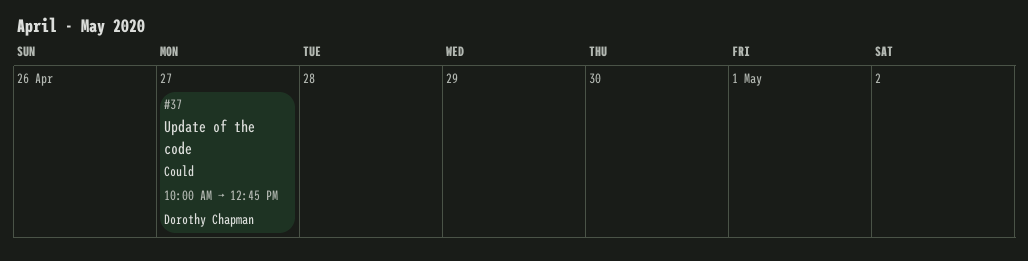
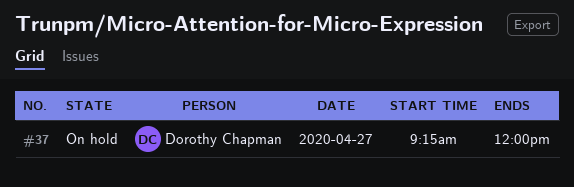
#37, begins: 10:00 -> 09:15
#37, ends: 12:45 -> 12:00

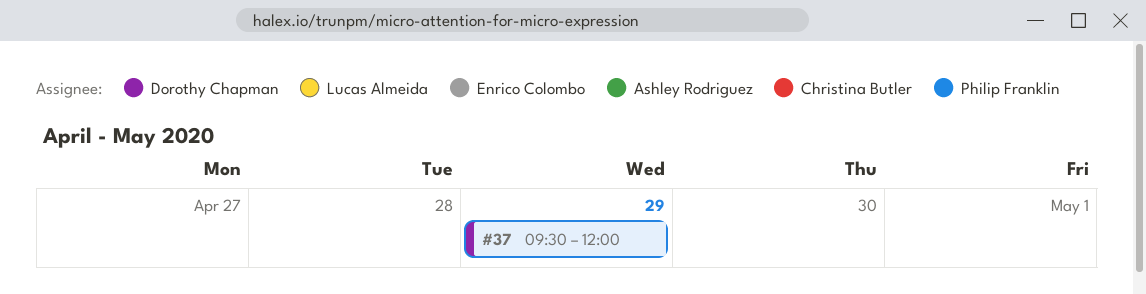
#37, day: Apr 27 -> Apr 29
#37, begins: 09:15 -> 09:30

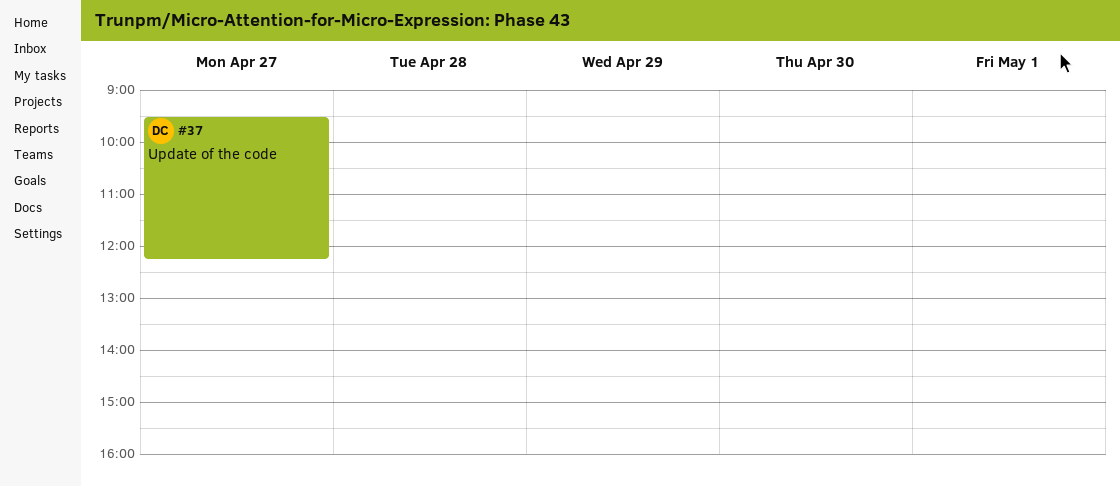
#37, day: Apr 29 -> Apr 27
#37, ends: 12:00 -> 12:15

